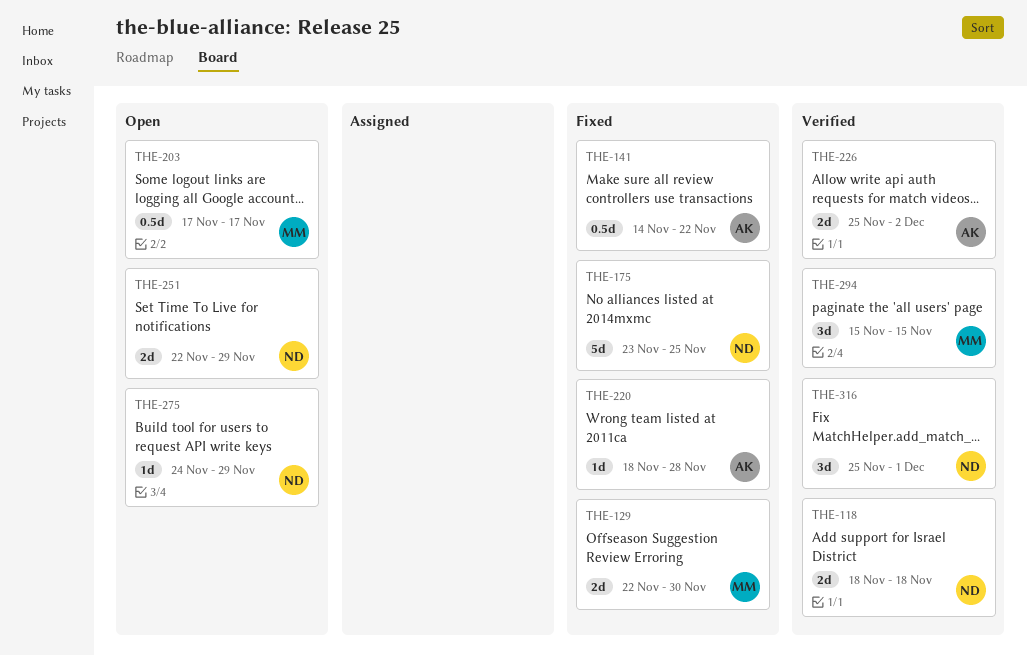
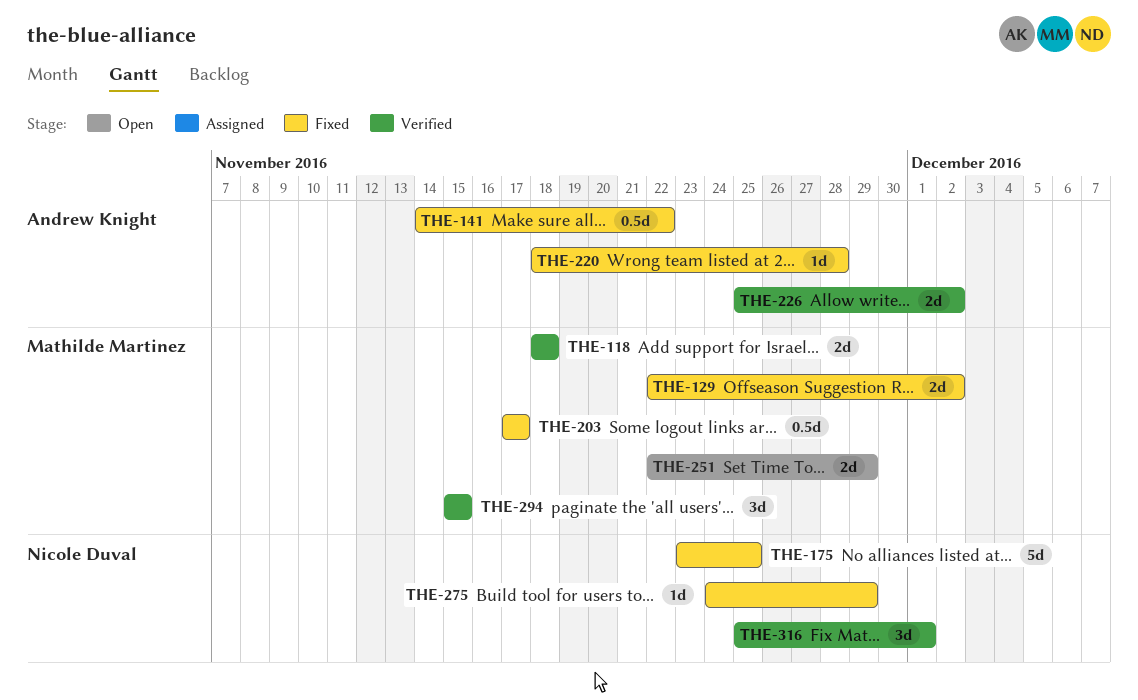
THE-118, owner: Nicole Duval -> Mathilde Martinez
THE-129, due: Nov 30 -> Dec 2
THE-203, status: Open -> Fixed
THE-251, owner: Nicole Duval -> Mathilde Martinez
THE-275, status: Open -> Fixed

